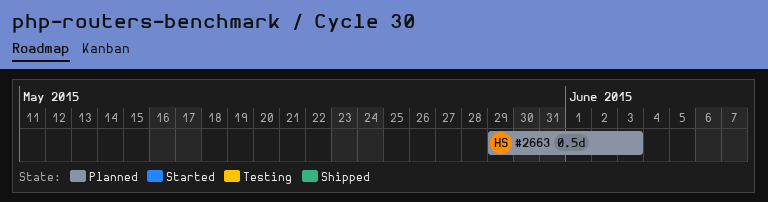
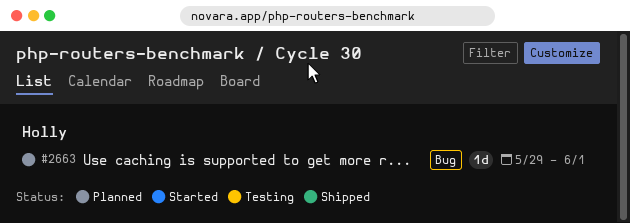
#2663, estimate: 0.5d -> 1d
#2663, due: Jun 3 -> Jun 1

